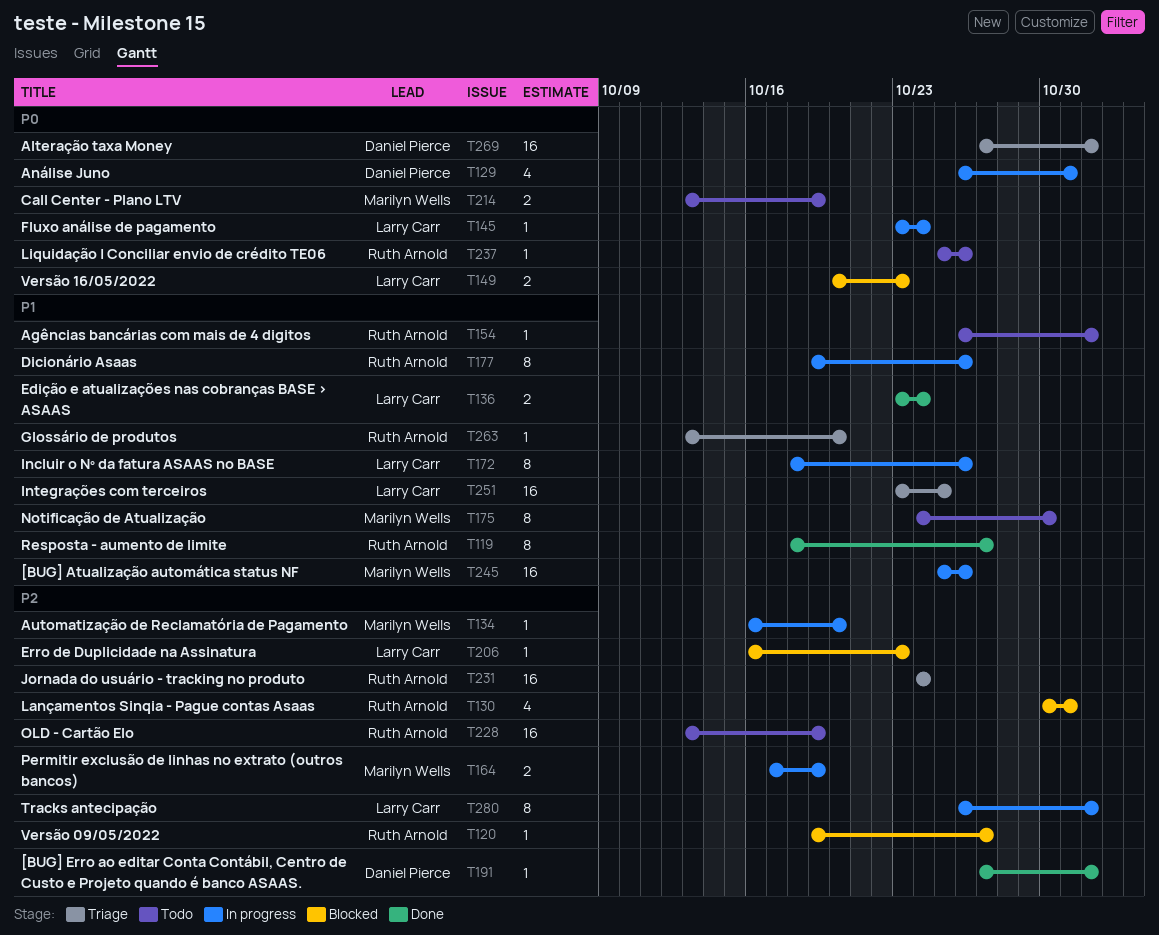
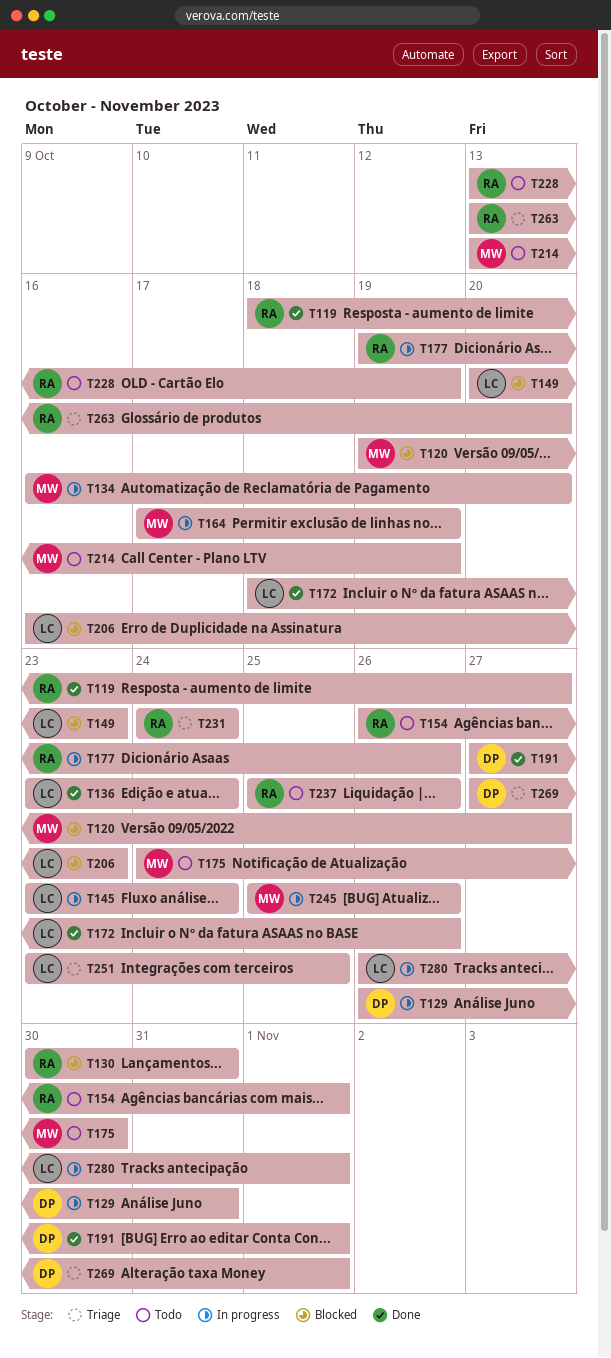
T120, owner: Ruth Arnold -> Marilyn Wells
T172, status: In progress -> Done

